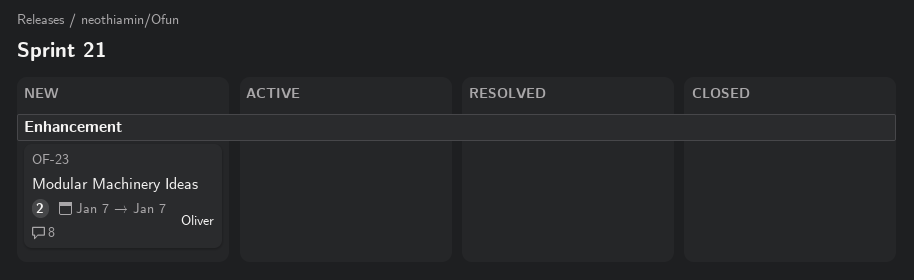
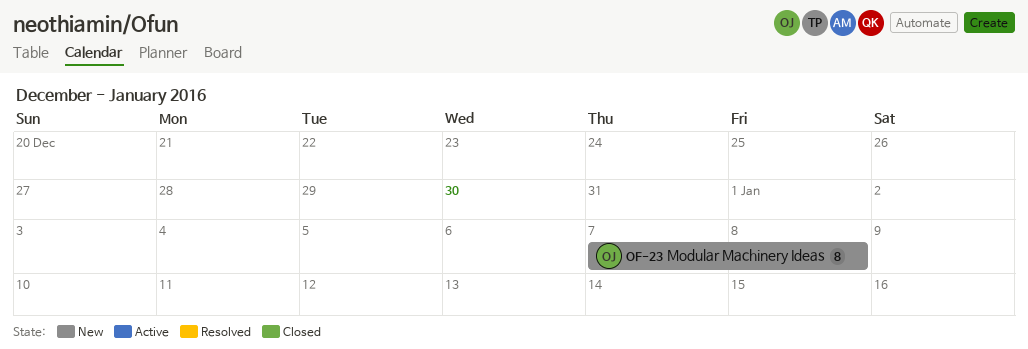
OF-23, estimate: 2 -> 8
OF-23, due: Jan 7 -> Jan 8

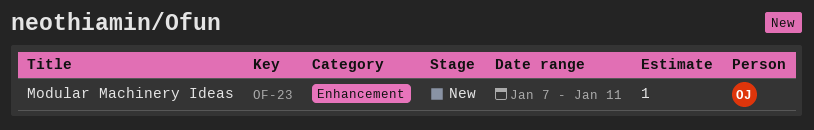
OF-23, estimate: 8 -> 1
OF-23, due: Jan 8 -> Jan 11

